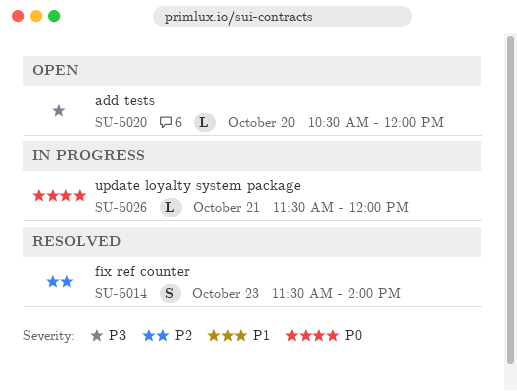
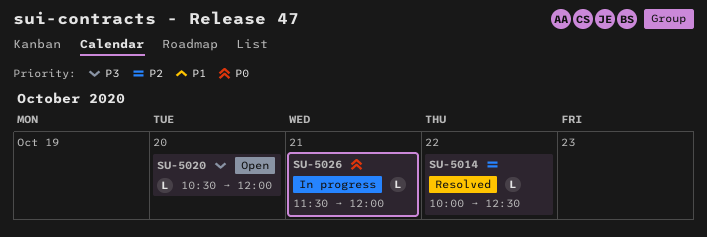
SU-5014, estimate: S -> L
SU-5014, day: Oct 23 -> Oct 22
SU-5014, begins: 11:30 -> 10:00
SU-5014, ends: 14:00 -> 12:30

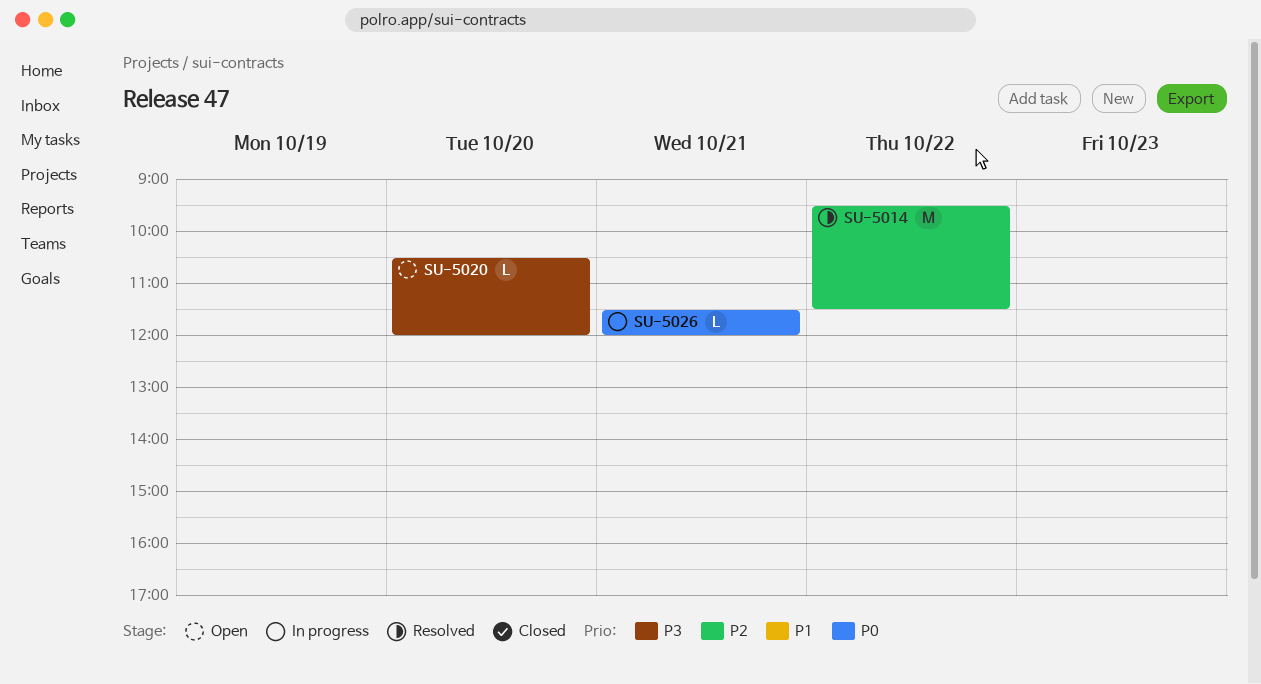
SU-5014, estimate: L -> M
SU-5014, begins: 10:00 -> 09:30
SU-5014, ends: 12:30 -> 11:30

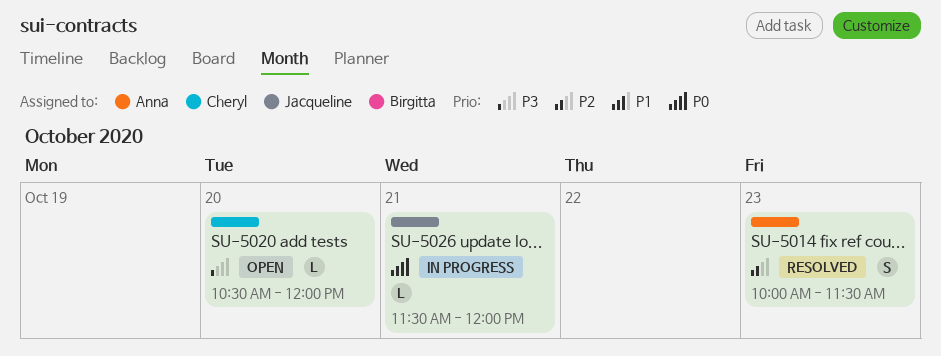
SU-5014, estimate: M -> S
SU-5014, day: Oct 22 -> Oct 23
SU-5014, begins: 09:30 -> 10:00

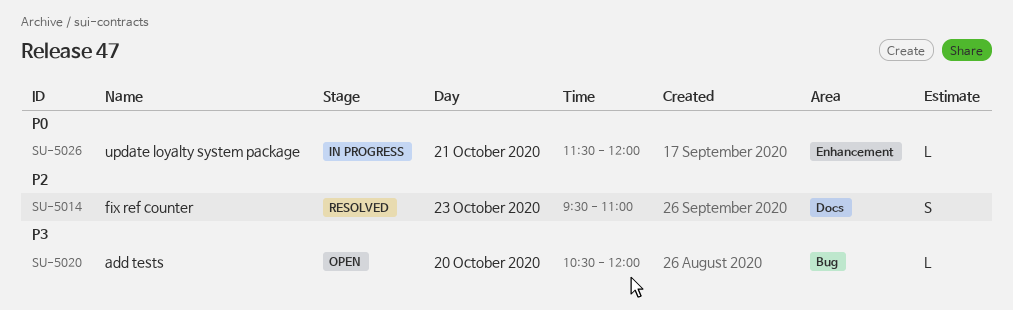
SU-5014, begins: 10:00 -> 09:30
SU-5014, ends: 11:30 -> 11:00

